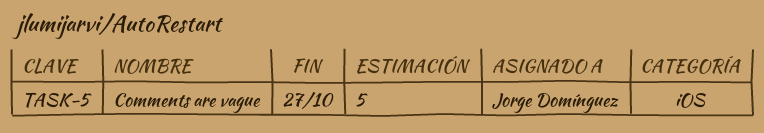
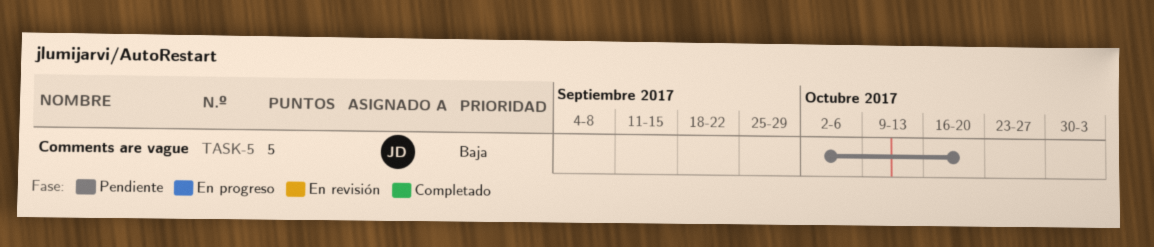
TASK-5, due: Oct 27 -> Oct 20

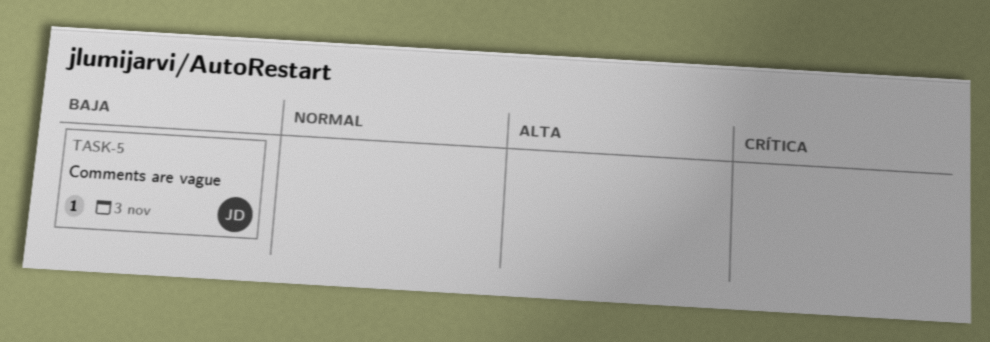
TASK-5, estimate: 5 -> 1
TASK-5, due: Oct 20 -> Nov 3

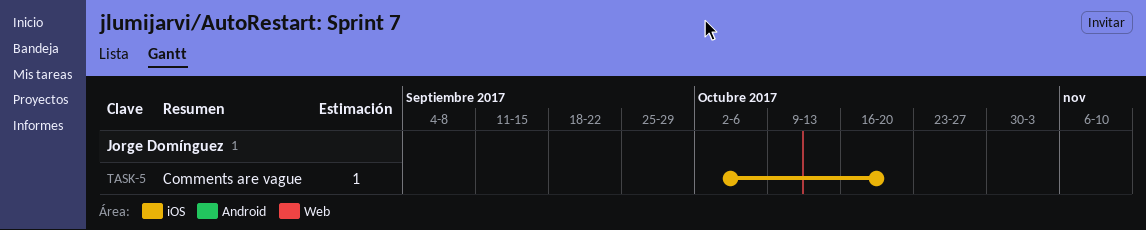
TASK-5, due: Nov 3 -> Oct 20

